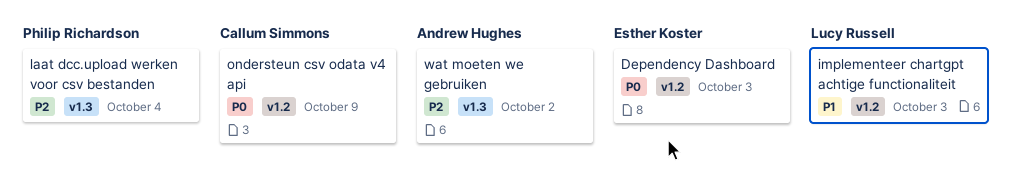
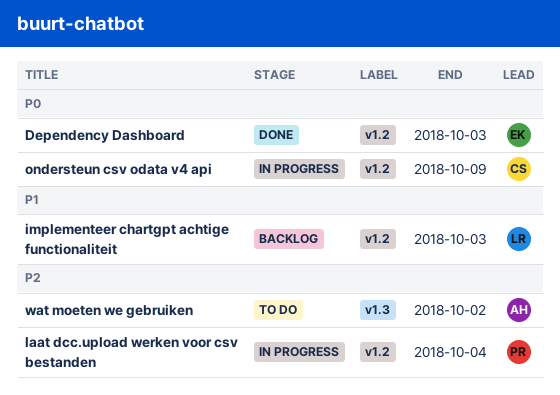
laat dcc.upload werken voor csv bestanden, label: v1.3 -> v1.2

